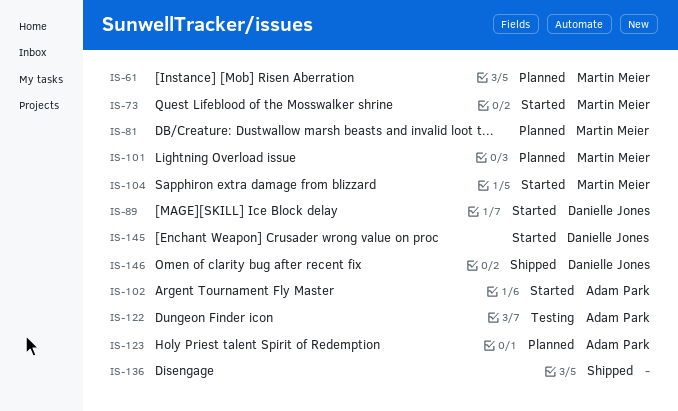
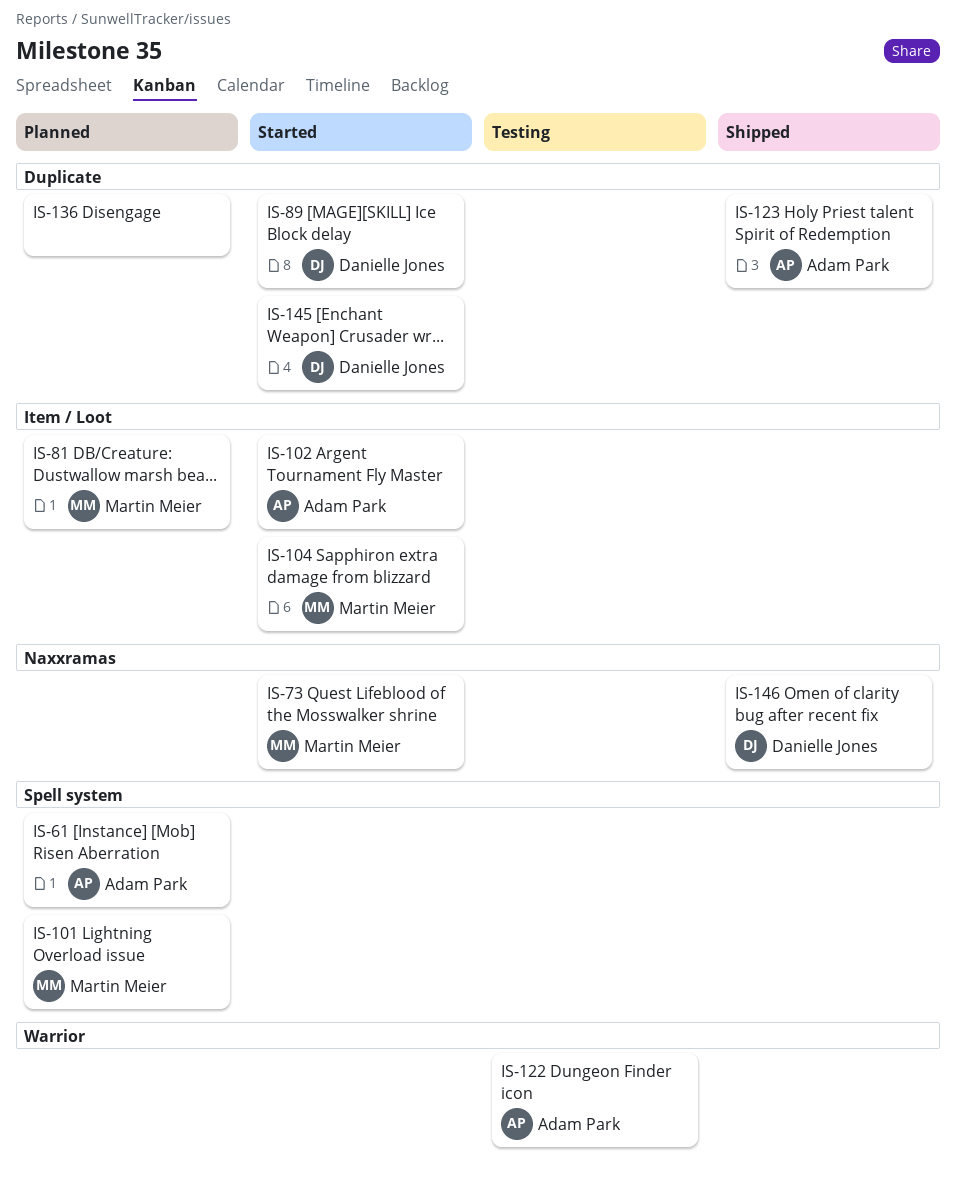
IS-61, owner: Martin Meier -> Adam Park
IS-123, status: Planned -> Shipped
IS-136, status: Shipped -> Planned

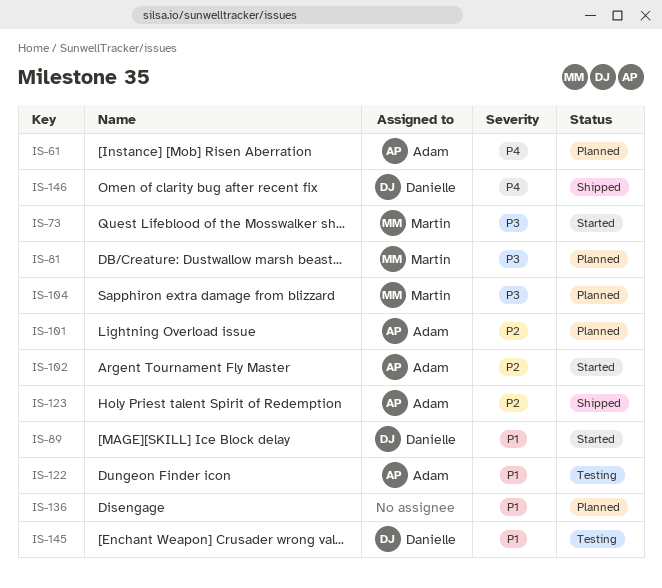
IS-101, owner: Martin Meier -> Adam Park
IS-104, status: Started -> Planned
IS-145, status: Started -> Testing

